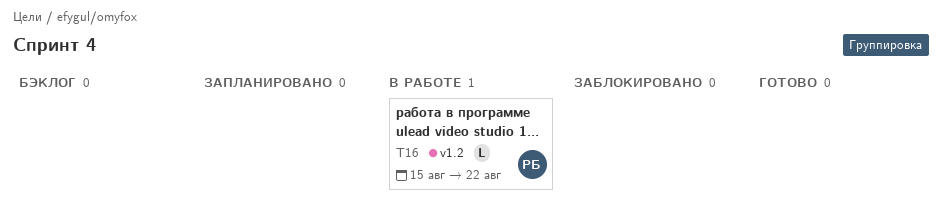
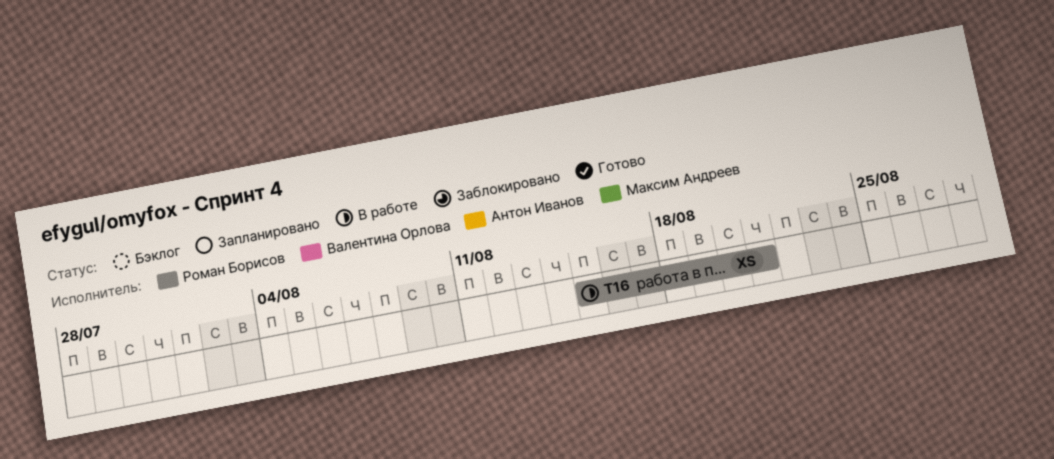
T16, estimate: L -> XS
T16, due: Aug 22 -> Aug 21

